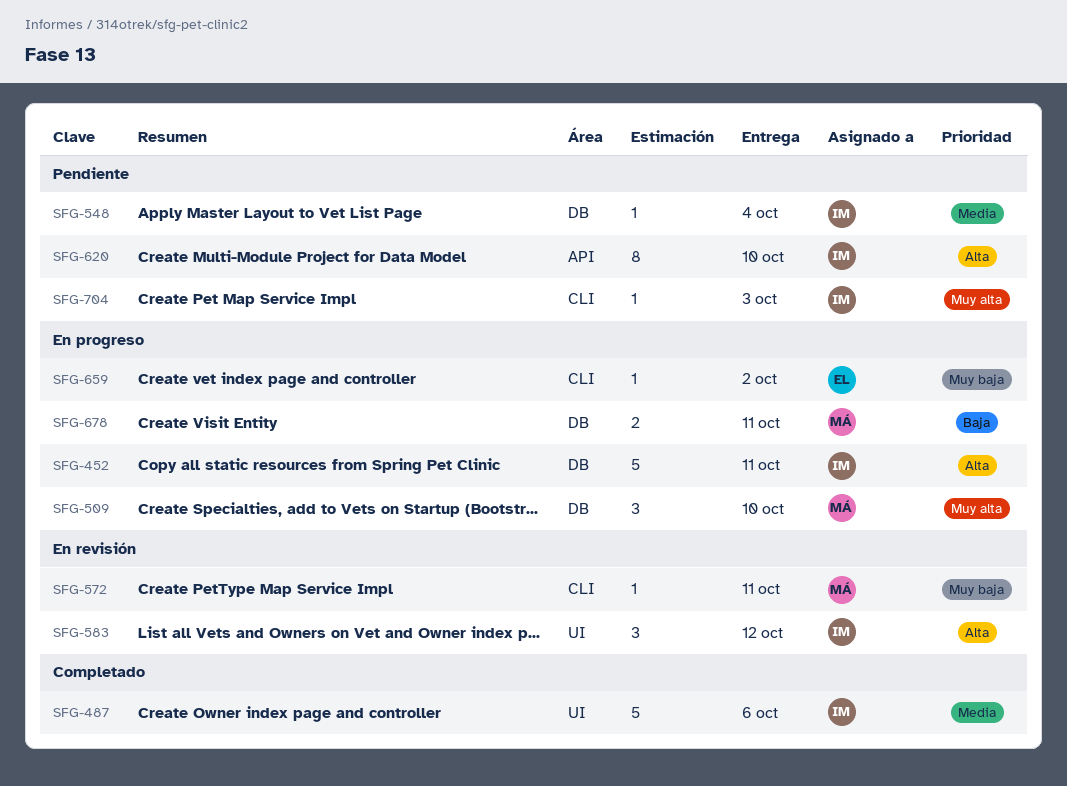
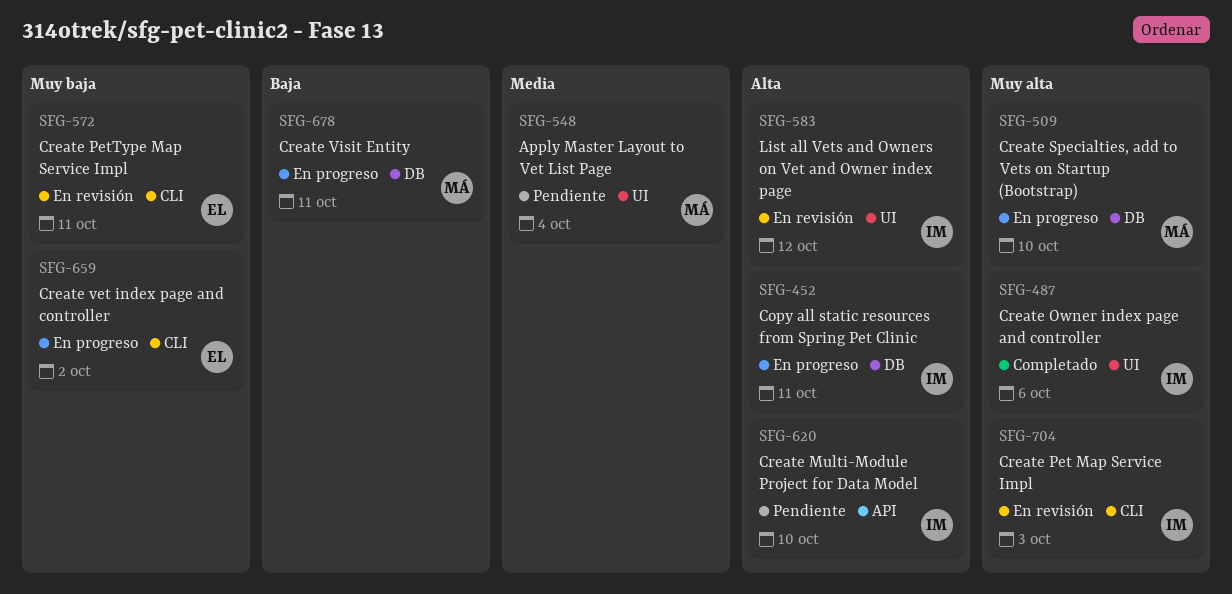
SFG-487, priority: Media -> Muy alta
SFG-548, owner: IM -> MÁ
SFG-548, label: DB -> UI
SFG-572, owner: MÁ -> EL
SFG-704, status: Pendiente -> En revisión

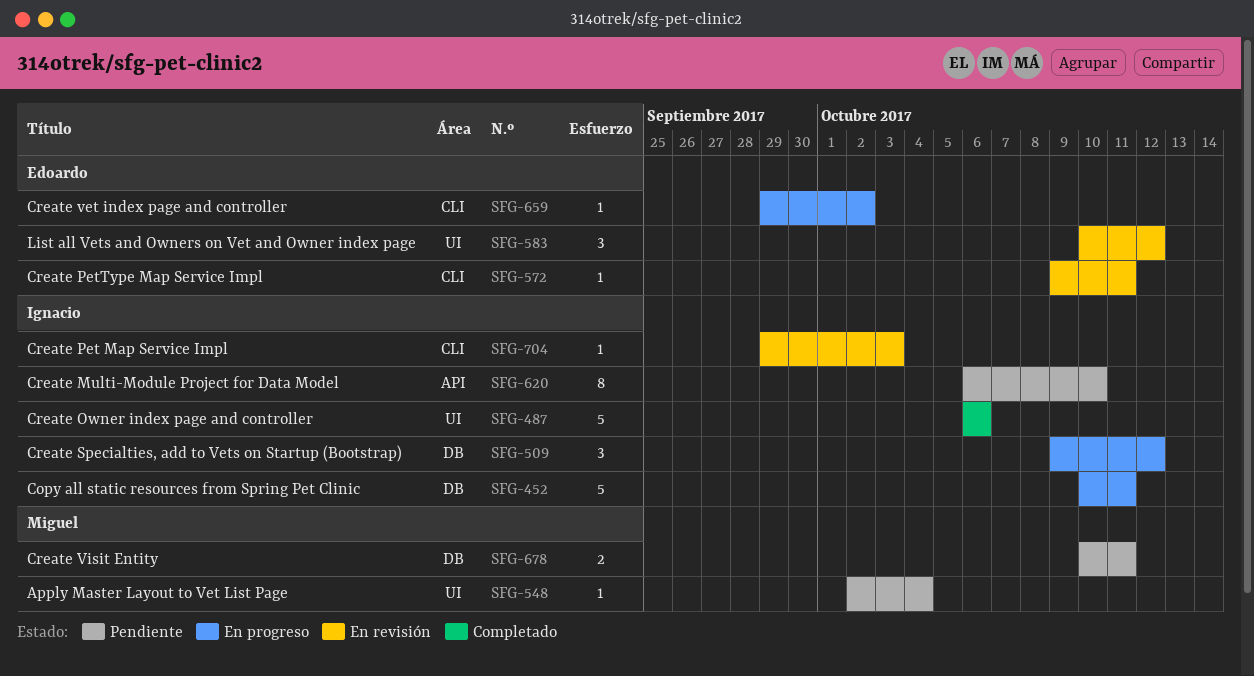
SFG-509, owner: Miguel -> Ignacio
SFG-509, due: Oct 10 -> Oct 12
SFG-583, owner: Ignacio -> Edoardo
SFG-678, status: En progreso -> Pendiente

